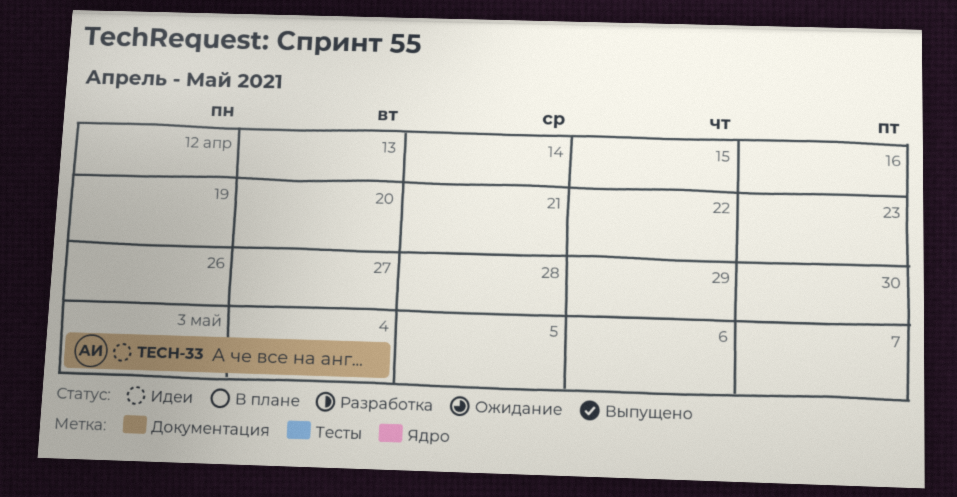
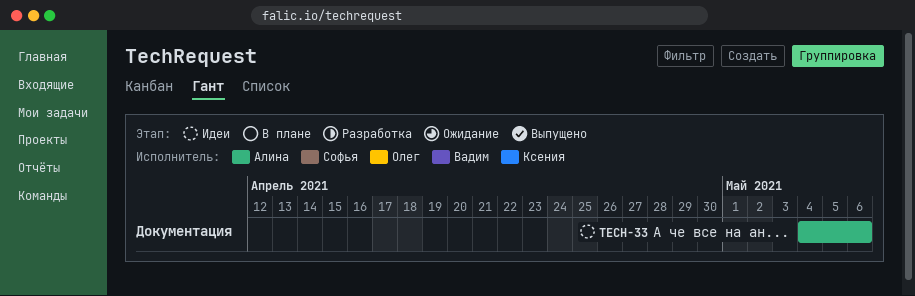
TECH-33, start: May 3 -> May 4
TECH-33, due: May 4 -> May 6

